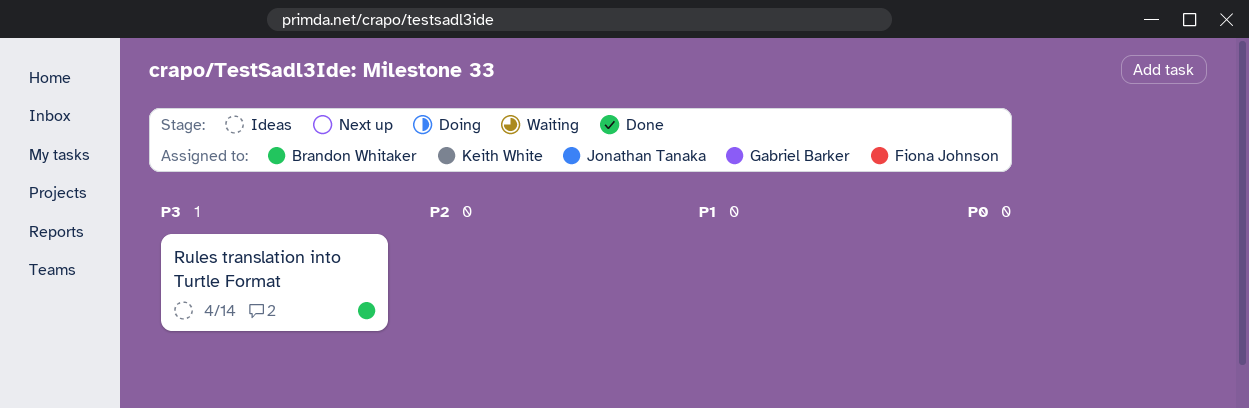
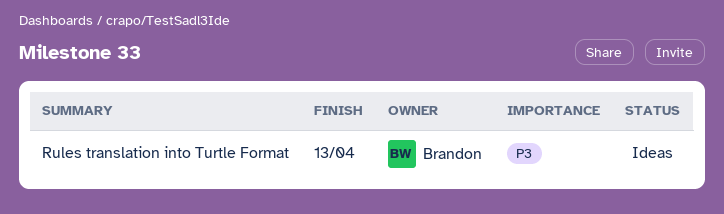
Rules translation into Turtle Format, due: Apr 14 -> Apr 13

